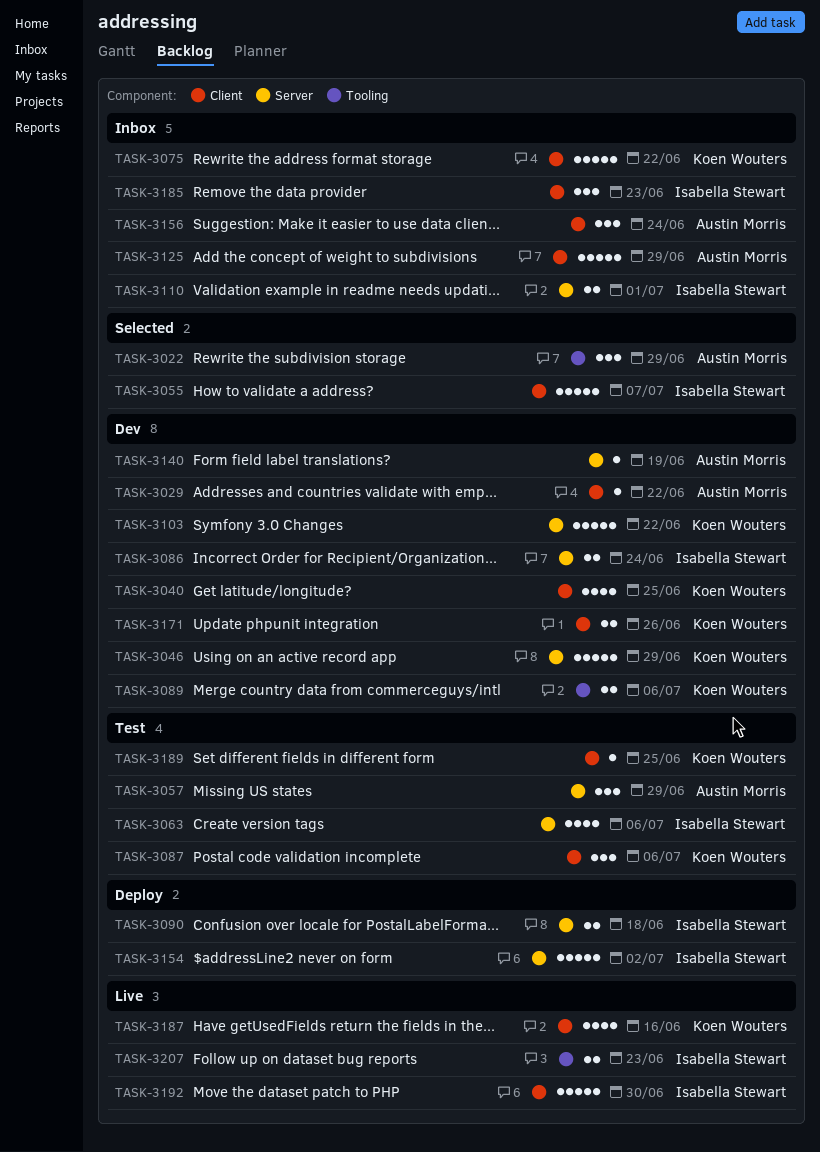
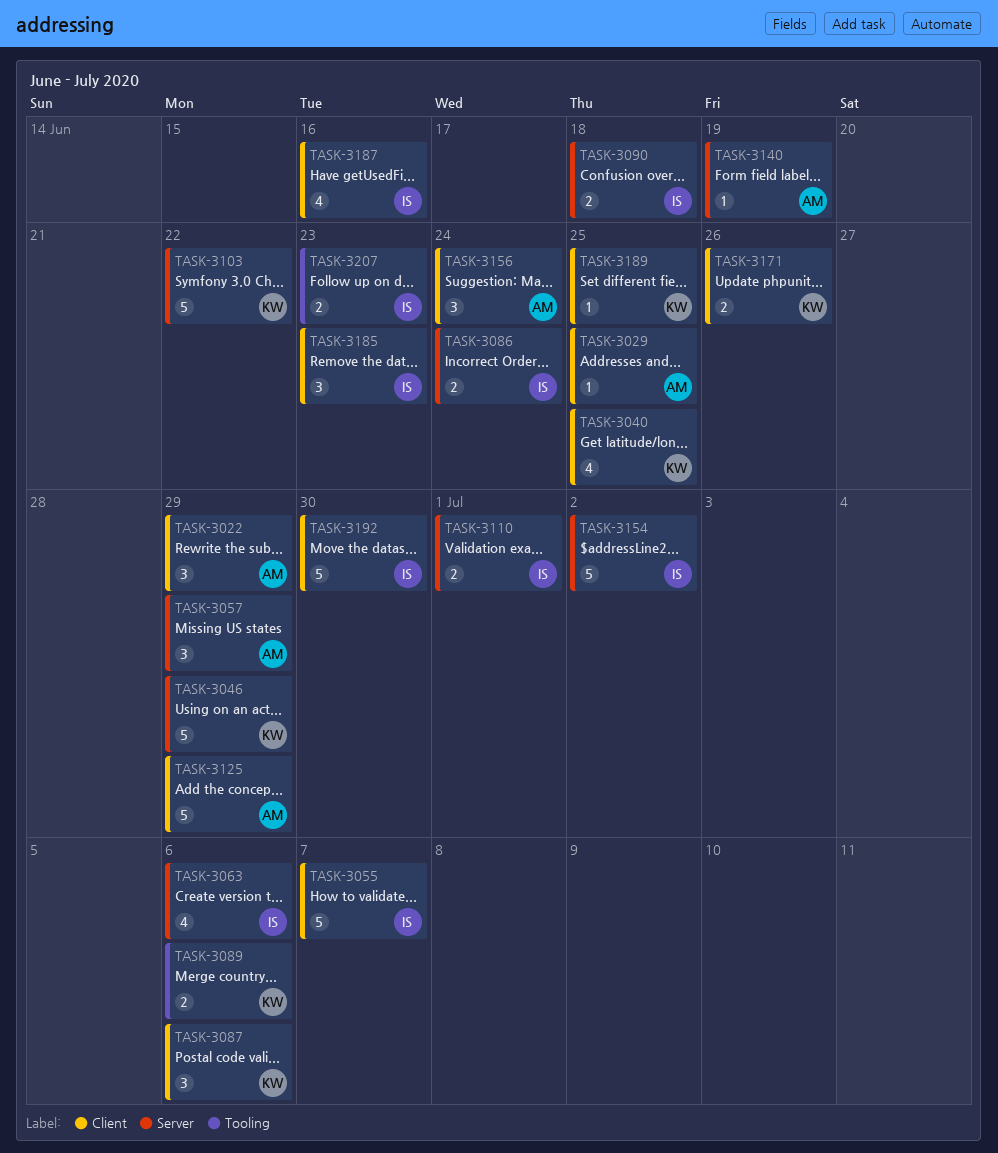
TASK-3022, label: Tooling -> Client
TASK-3029, due: Jun 22 -> Jun 25
TASK-3075: present -> none
TASK-3187, owner: Koen Wouters -> Isabella Stewart

